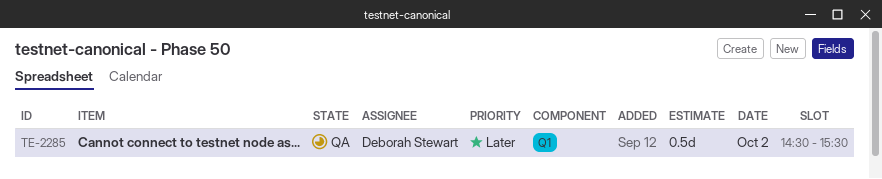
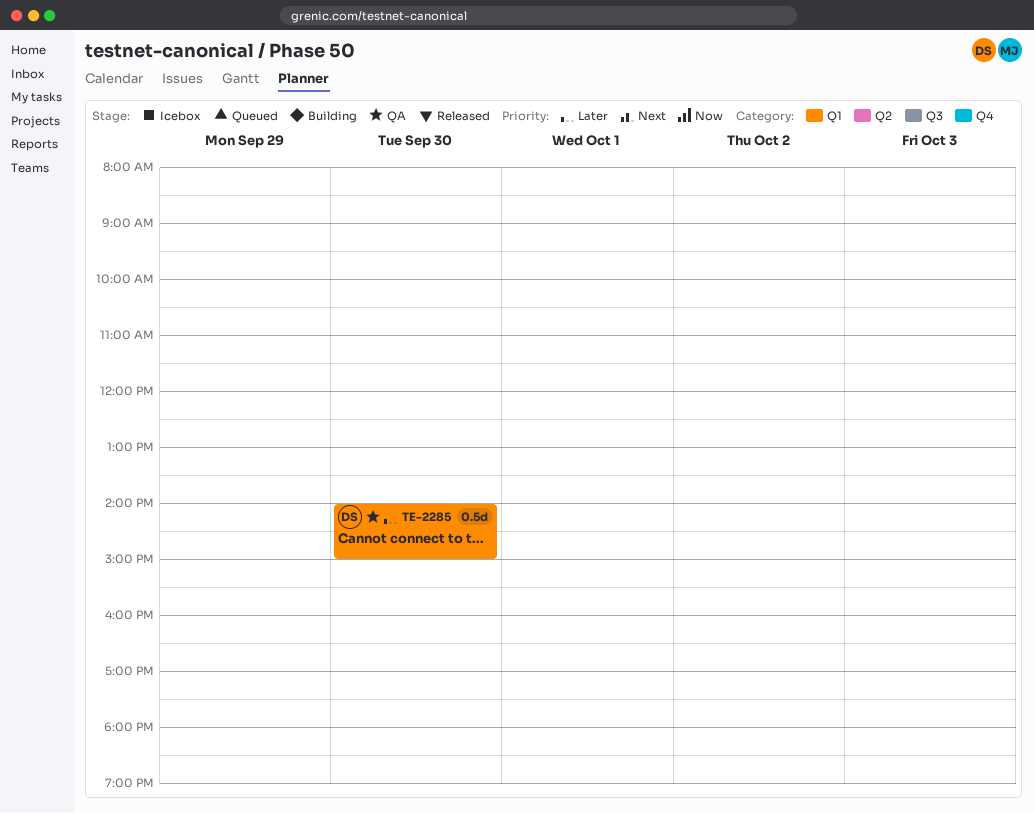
TE-2285, day: Oct 2 -> Sep 30
TE-2285, begins: 14:30 -> 14:00
TE-2285, ends: 15:30 -> 15:00

